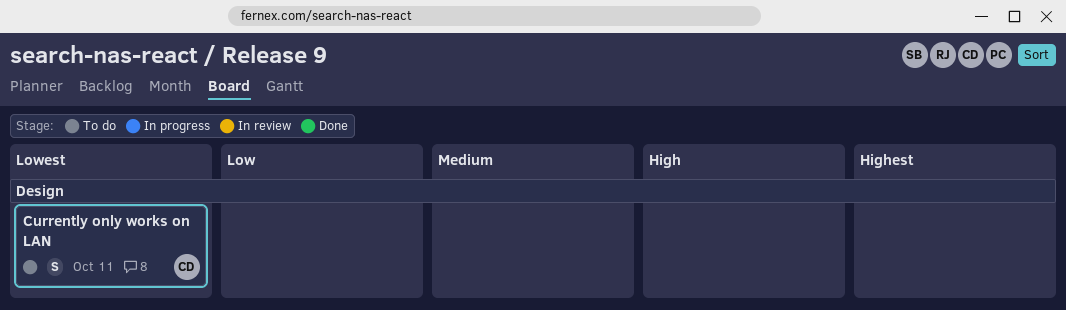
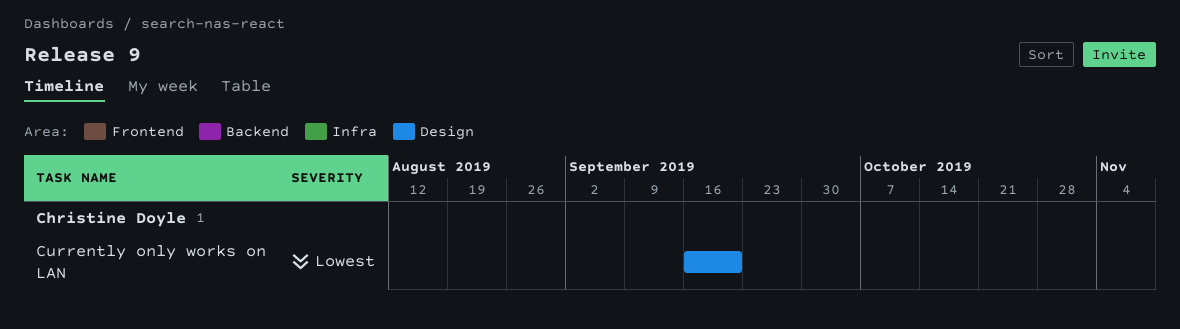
Currently only works on LAN, due: Oct 11 -> Sep 20

